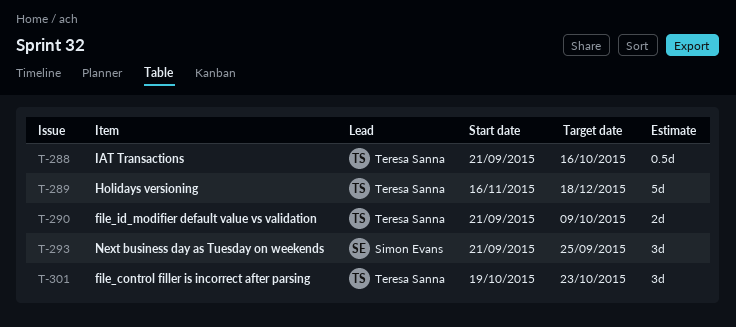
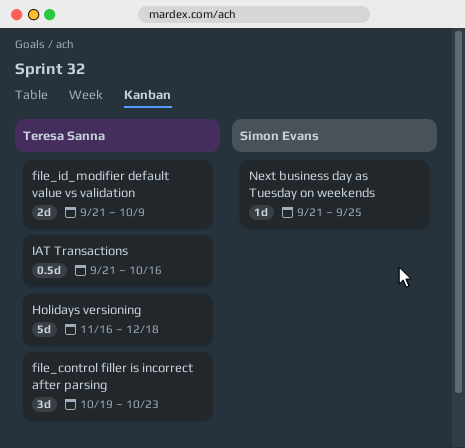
Next business day as Tuesday on weekends, estimate: 3d -> 1d

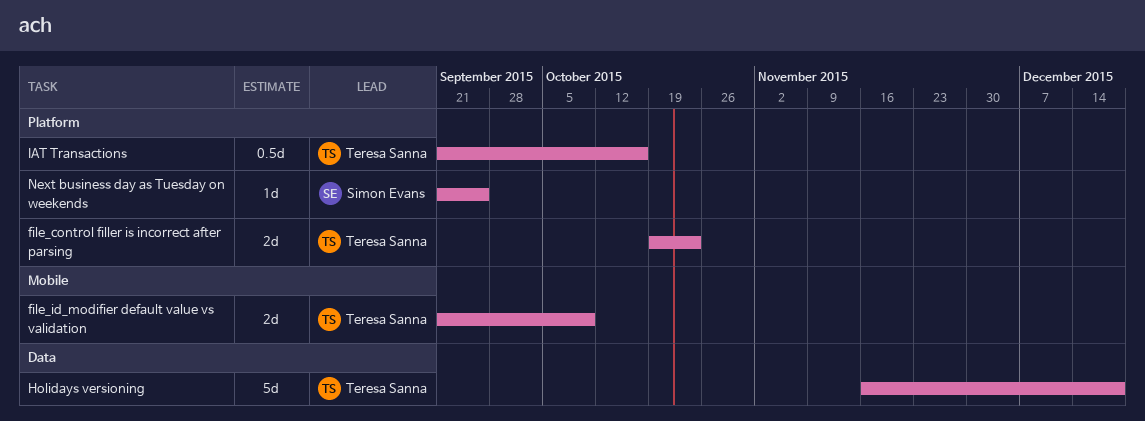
file_control filler is incorrect after parsing, estimate: 3d -> 2d

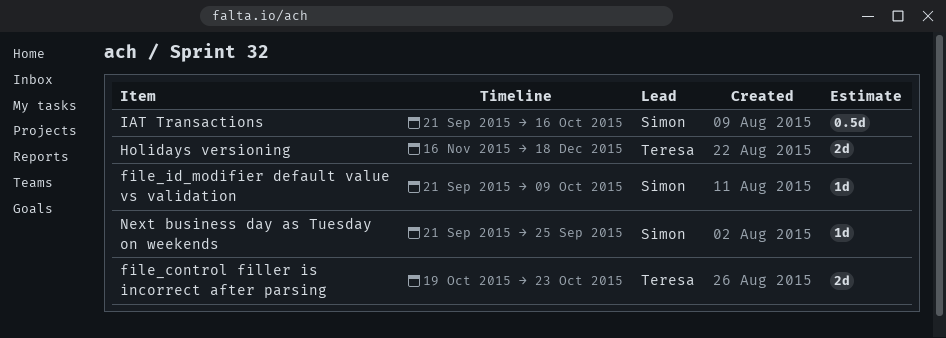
file_id_modifier default value vs validation, owner: Teresa Sanna -> Simon Evans
file_id_modifier default value vs validation, estimate: 2d -> 1d
Holidays versioning, estimate: 5d -> 2d
IAT Transactions, owner: Teresa Sanna -> Simon Evans

